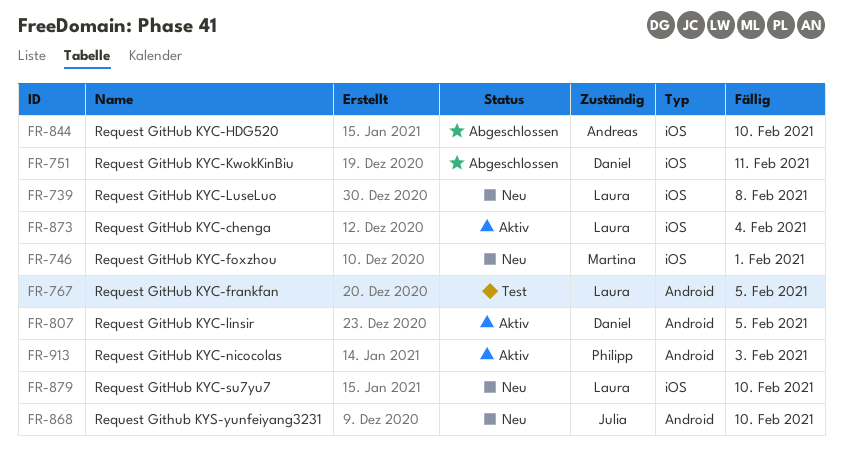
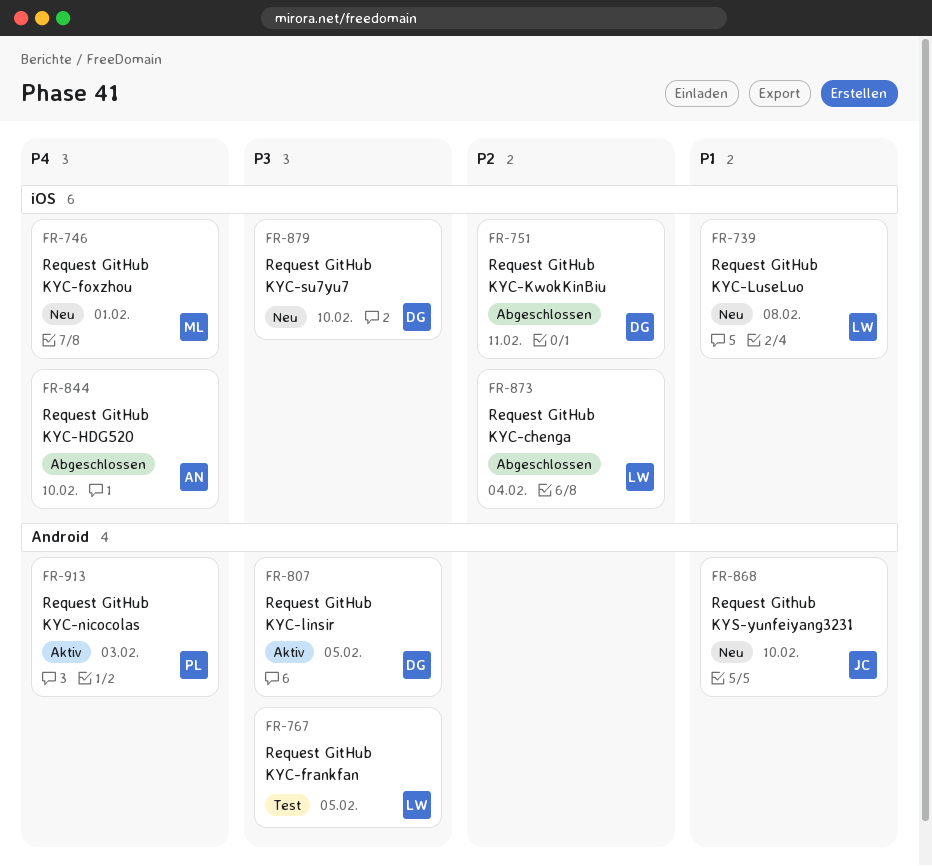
FR-873, status: Aktiv -> Abgeschlossen
FR-879, owner: Laura -> Daniel

